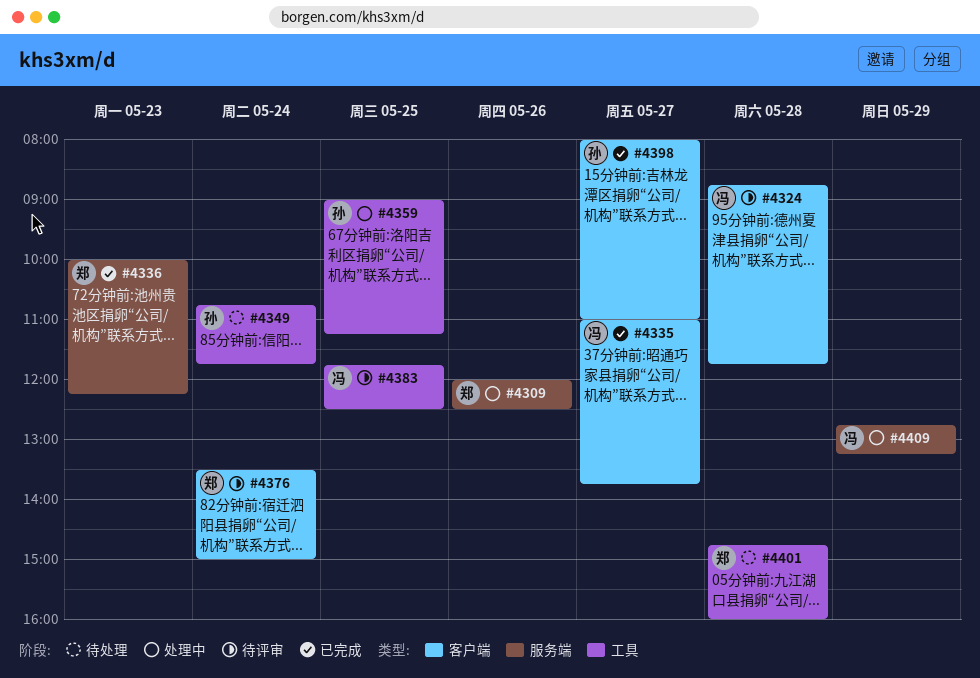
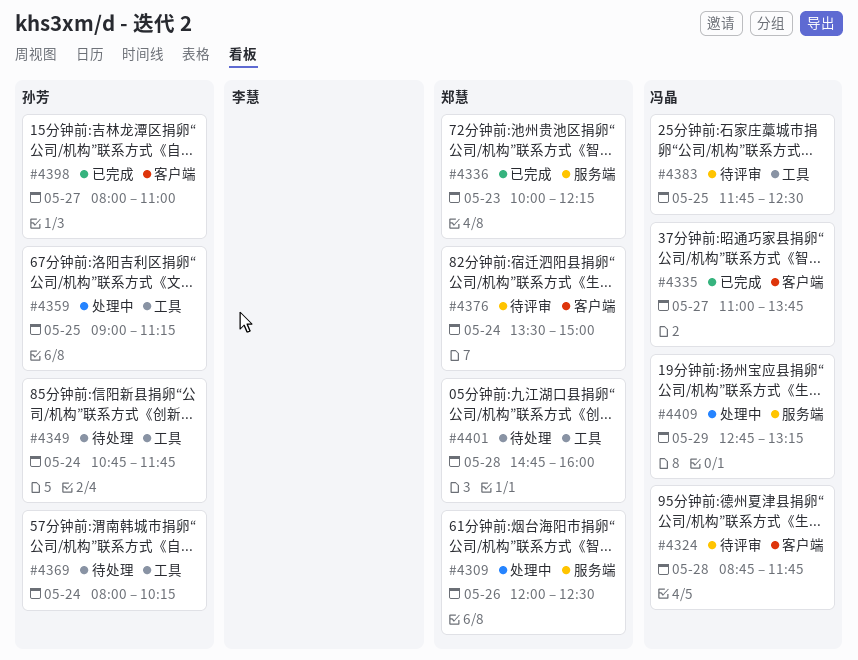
#4369: none -> present

